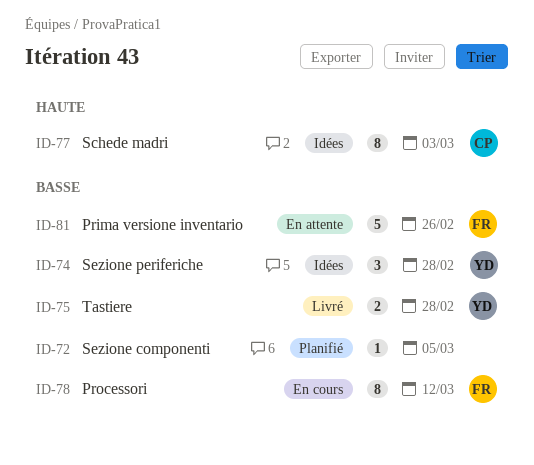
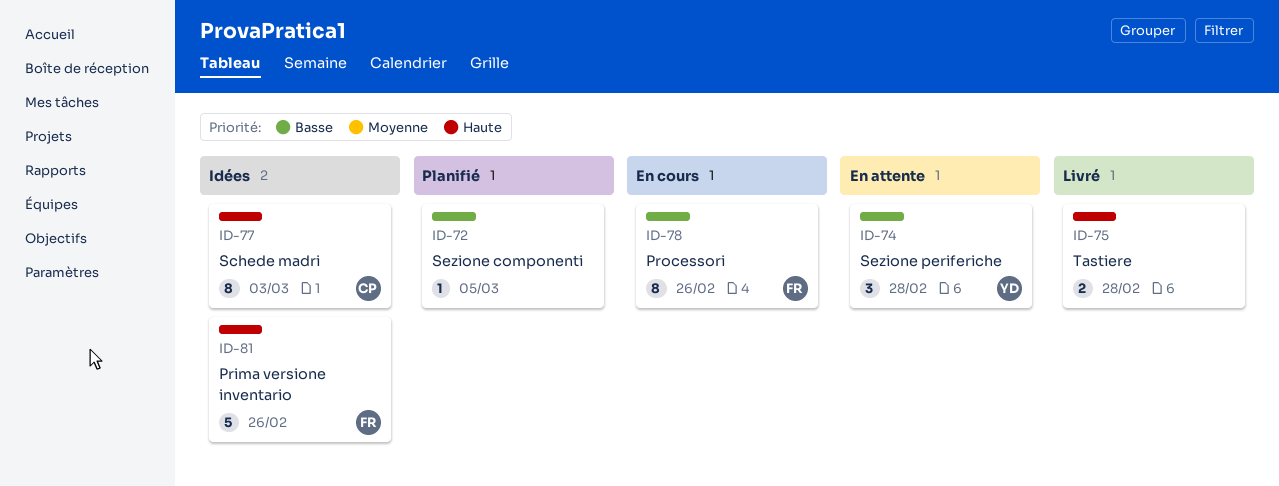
ID-74, status: Idées -> En attente
ID-75, owner: YD -> none
ID-75, priority: Basse -> Haute
ID-78, due: Mar 12 -> Feb 26
ID-81, status: En attente -> Idées
ID-81, priority: Basse -> Haute

